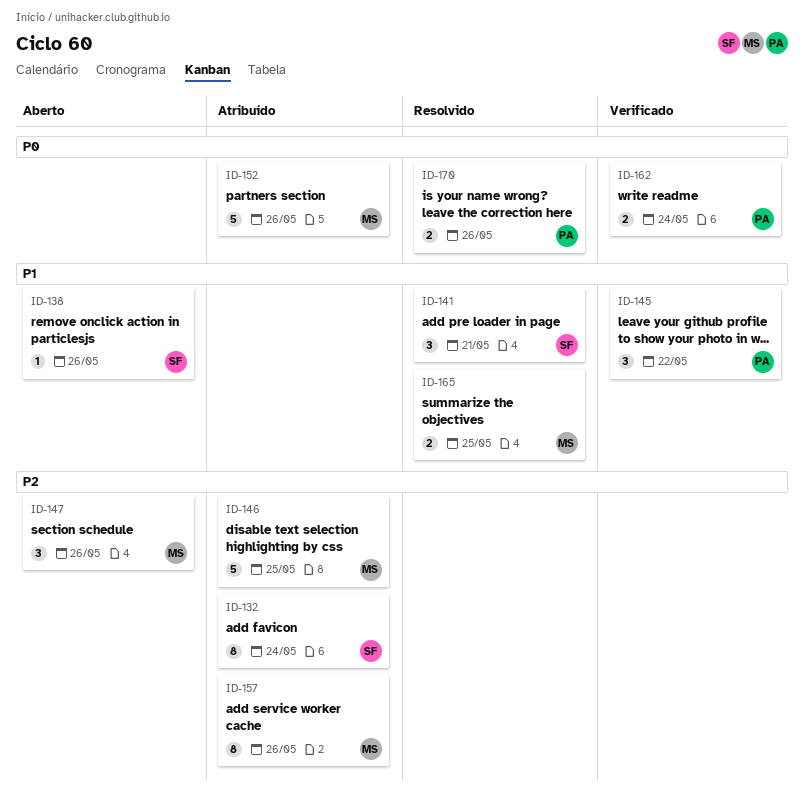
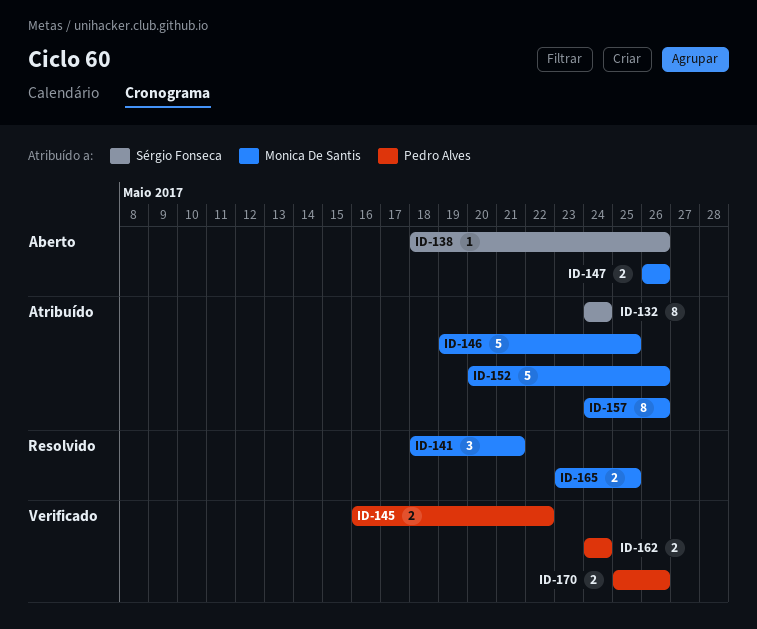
ID-141, owner: Sérgio Fonseca -> Monica De Santis
ID-145, estimate: 3 -> 2
ID-147, estimate: 3 -> 2
ID-170, status: Resolvido -> Verificado

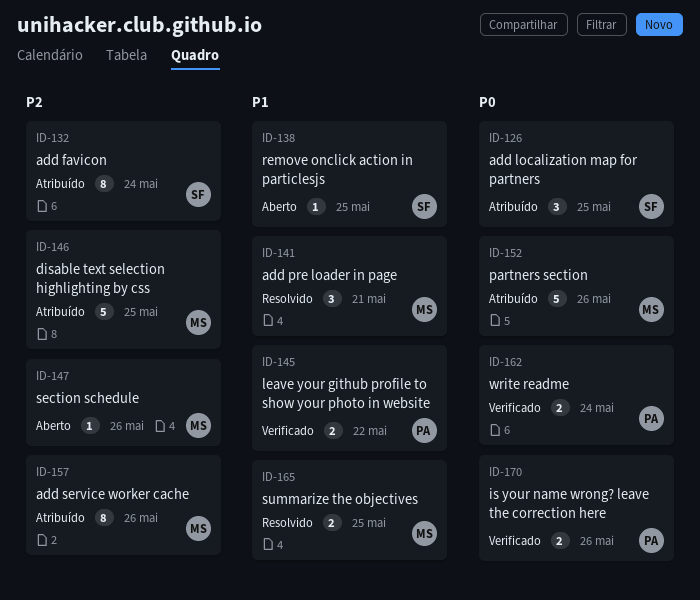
ID-126: none -> present
ID-138, due: May 26 -> May 25
ID-147, estimate: 2 -> 1

